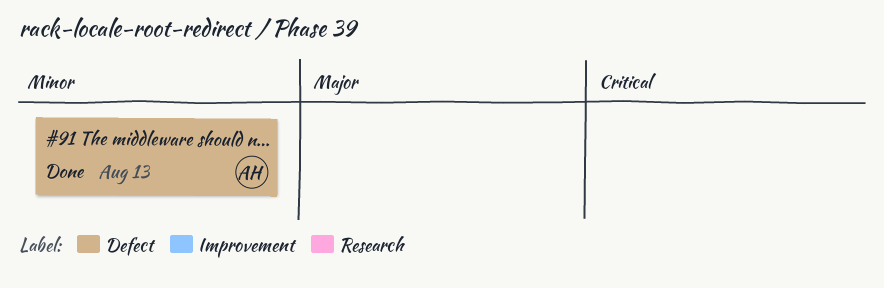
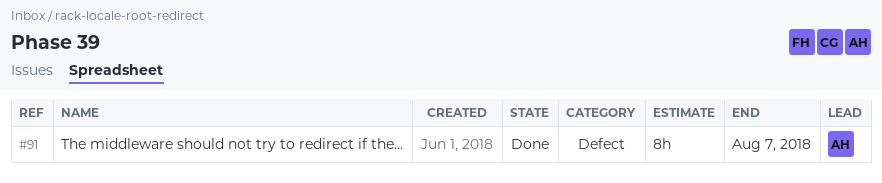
#91, due: Aug 13 -> Aug 7

